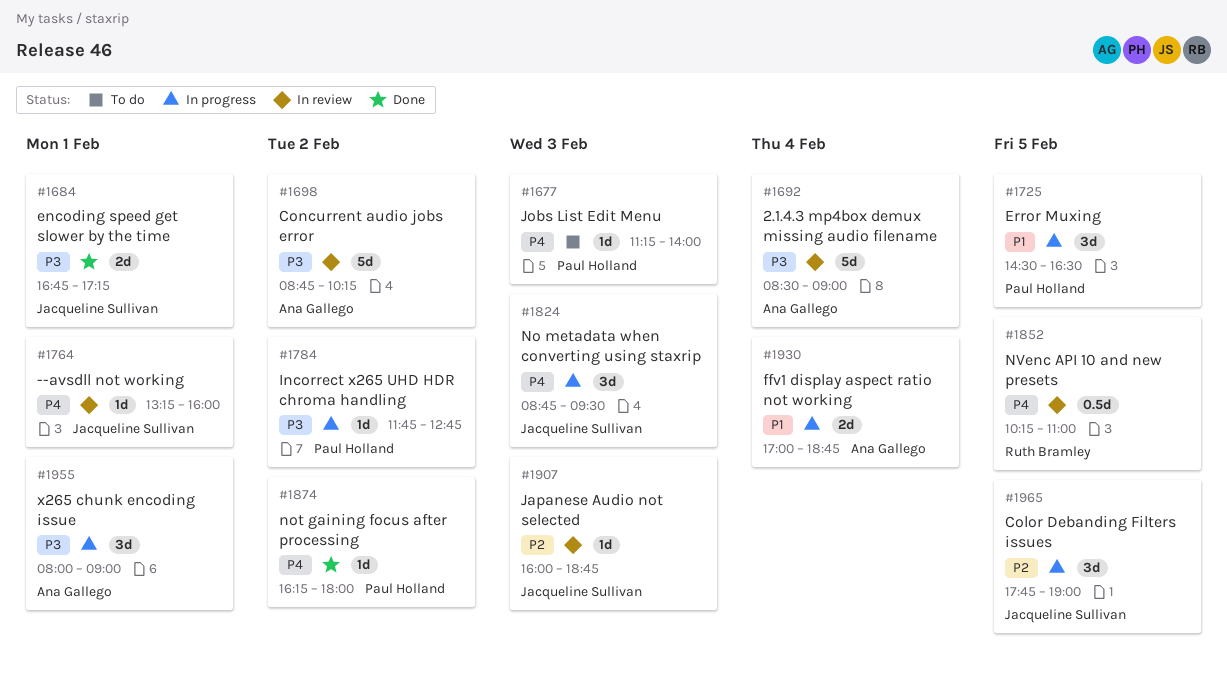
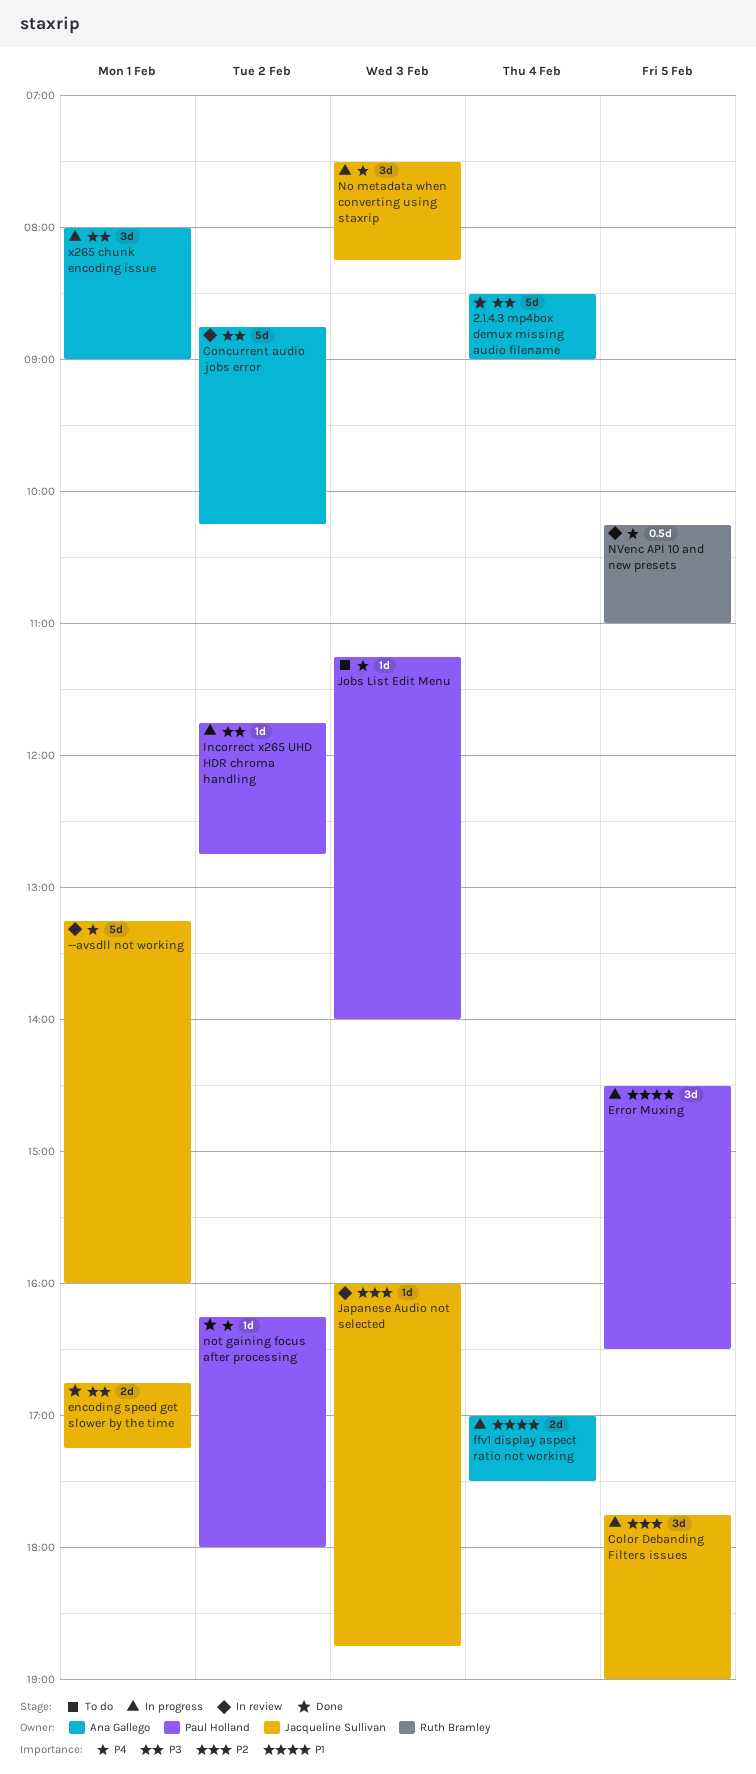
--avsdll not working, estimate: 1d -> 5d
2.1.4.3 mp4box demux missing audio filename, status: In review -> Done
ffv1 display aspect ratio not working, ends: 18:45 -> 17:30
No metadata when converting using staxrip, begins: 08:45 -> 07:30
No metadata when converting using staxrip, ends: 09:30 -> 08:15

